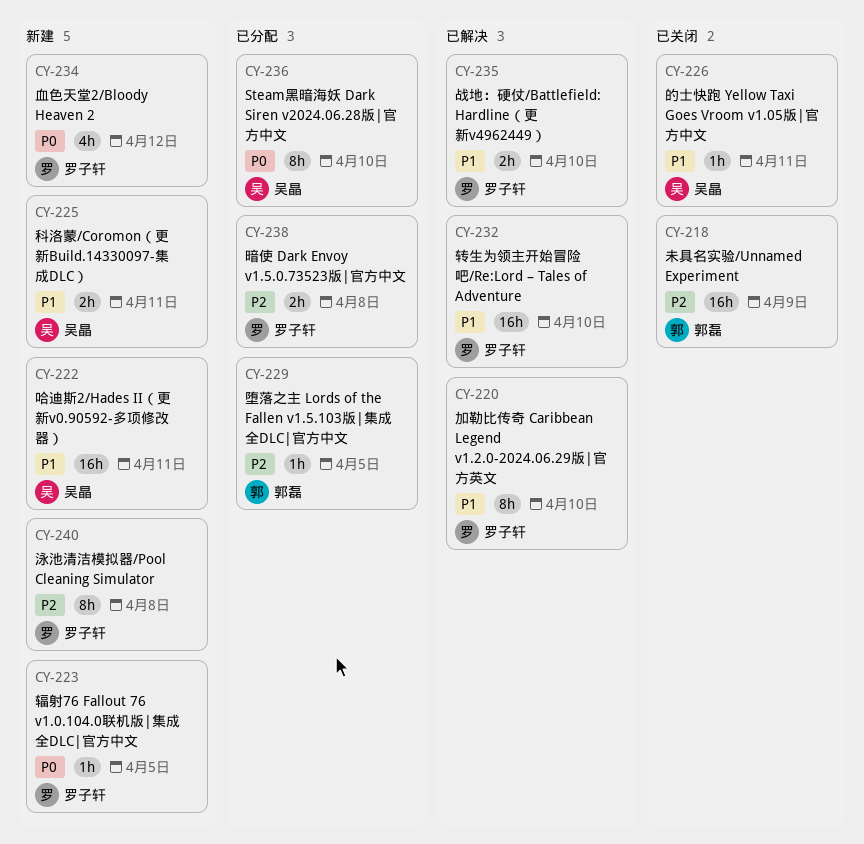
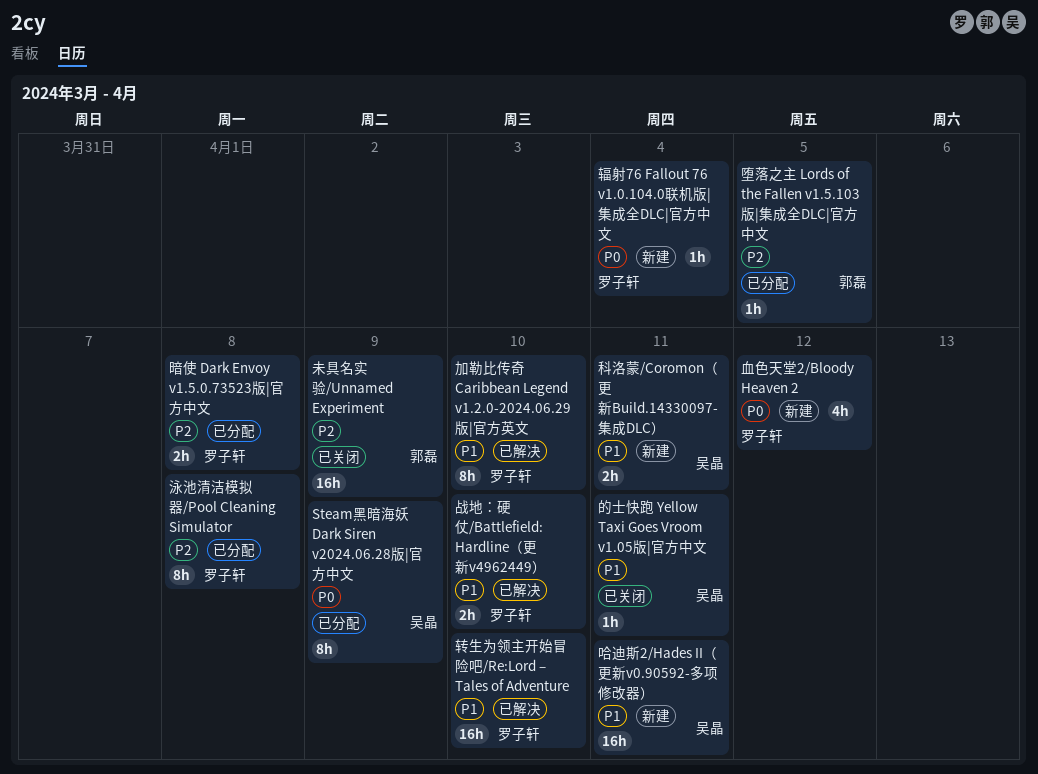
Steam黑暗海妖 Dark Siren v2024.06.28版|官方中文, due: Apr 10 -> Apr 9
泳池清洁模拟器/Pool Cleaning Simulator, status: 新建 -> 已分配
辐射76 Fallout 76 v1.0.104.0联机版|集成全DLC|官方中文, due: Apr 5 -> Apr 4

